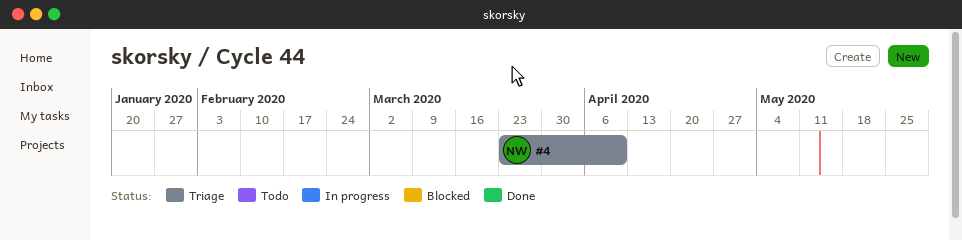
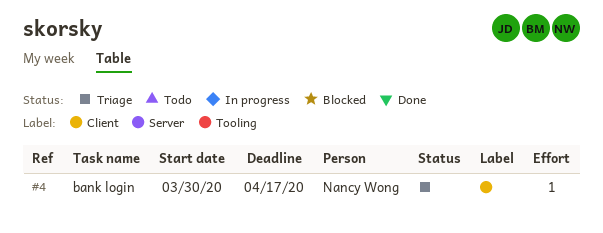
#4, start: Mar 23 -> Mar 30
#4, due: Apr 10 -> Apr 17

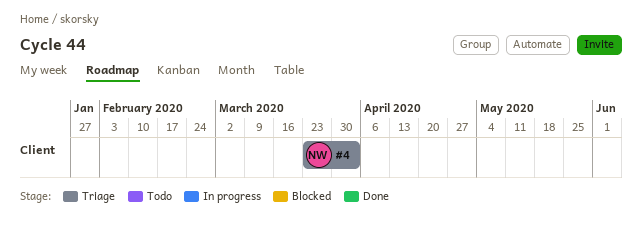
#4, start: Mar 30 -> Mar 23
#4, due: Apr 17 -> Apr 3

